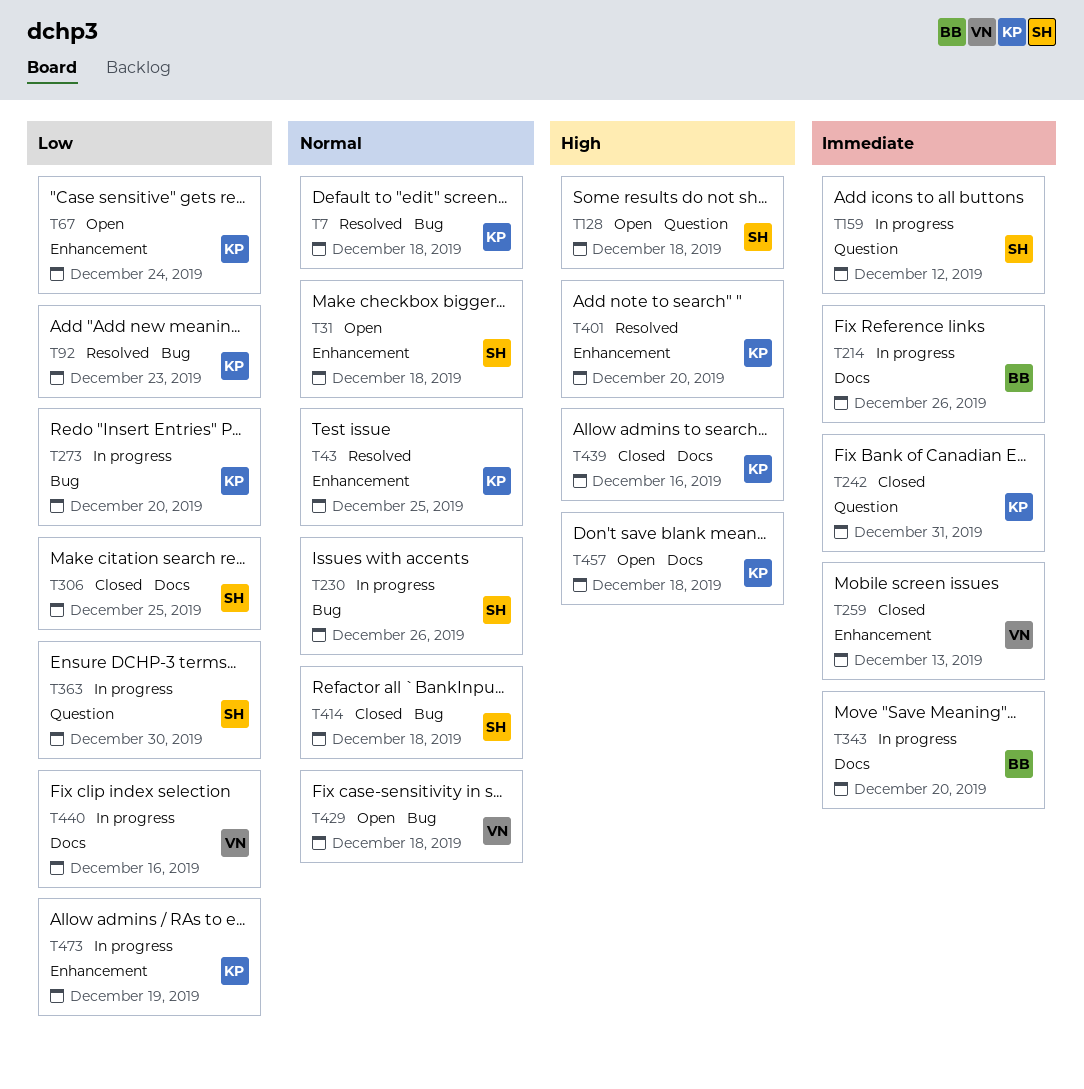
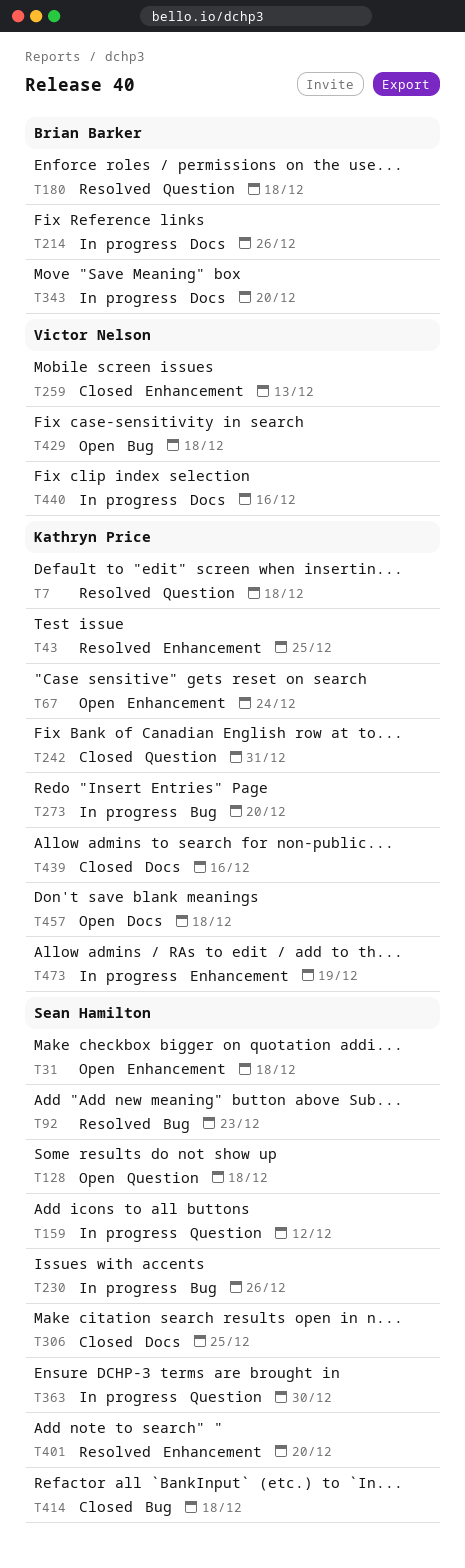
T7, label: Bug -> Question
T92, owner: Kathryn Price -> Sean Hamilton
T180: none -> present
T401, owner: Kathryn Price -> Sean Hamilton

